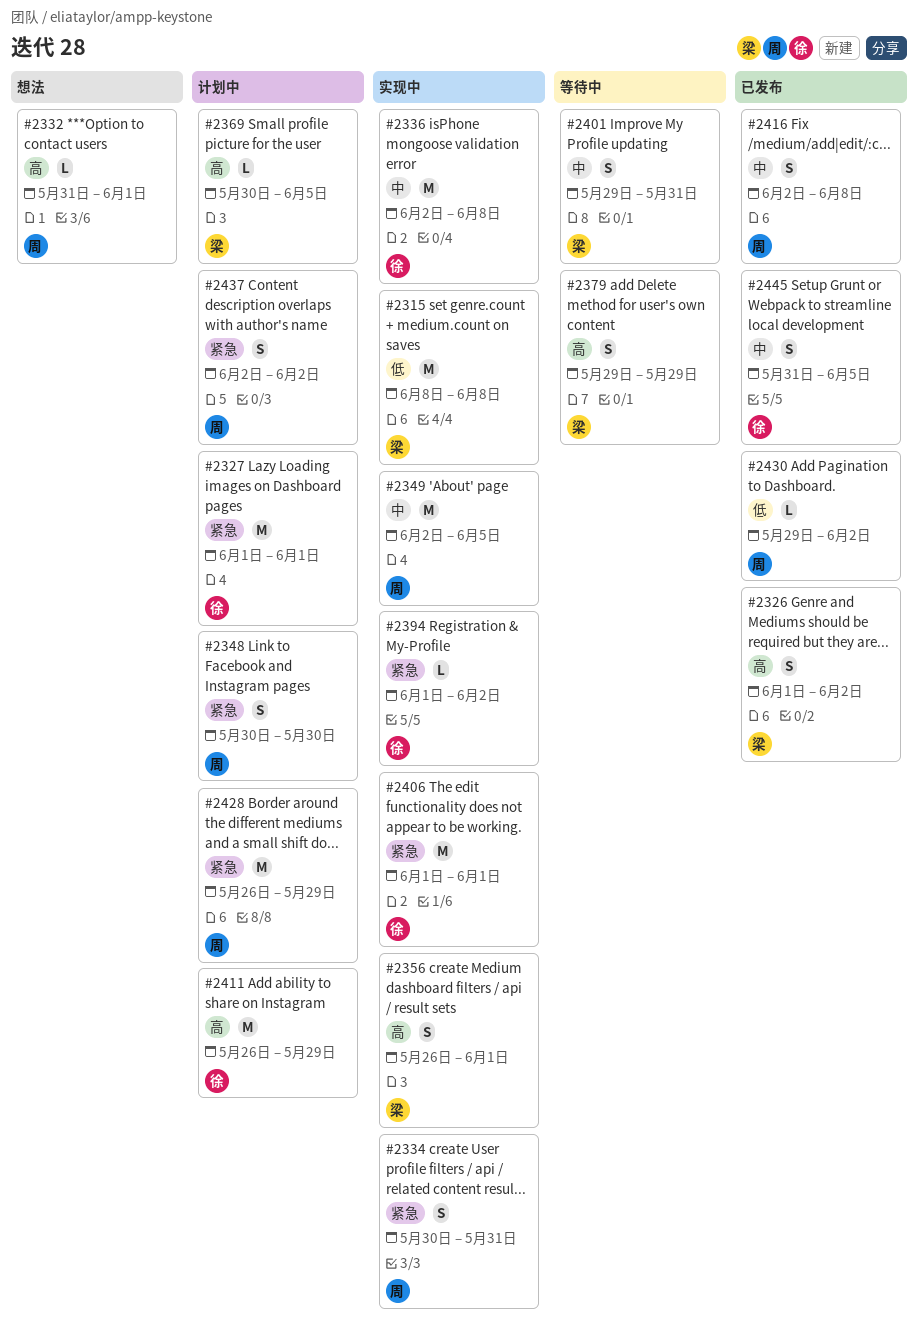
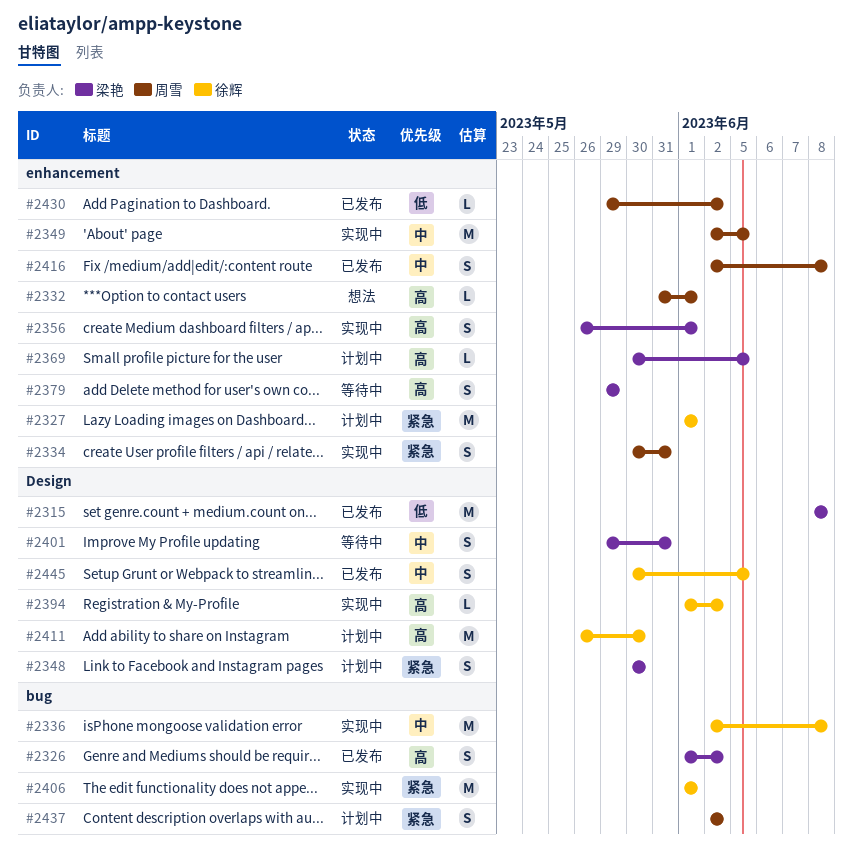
#2315, status: 实现中 -> 已发布
#2348, owner: 周雪 -> 梁艳
#2394, priority: 紧急 -> 高
#2411, due: May 29 -> May 30
#2428: present -> none
#2445, start: May 31 -> May 30

